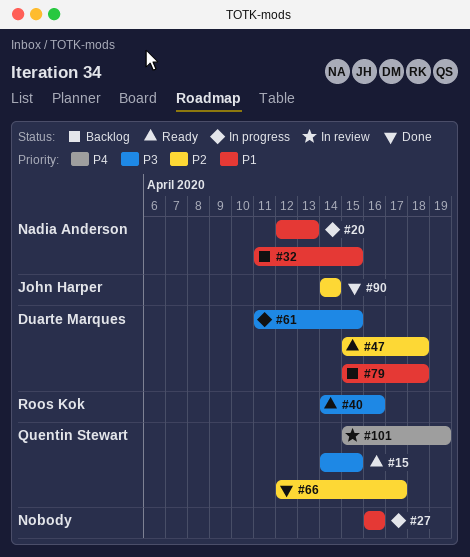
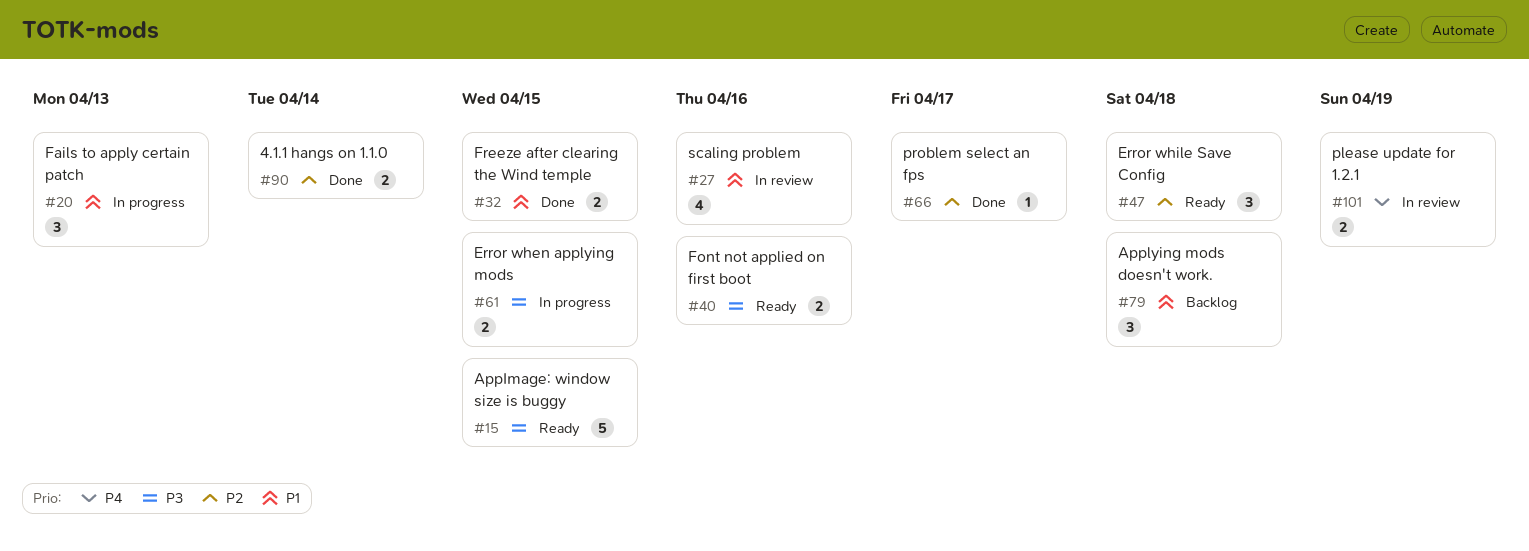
#27, status: In progress -> In review
#32, status: Backlog -> Done

